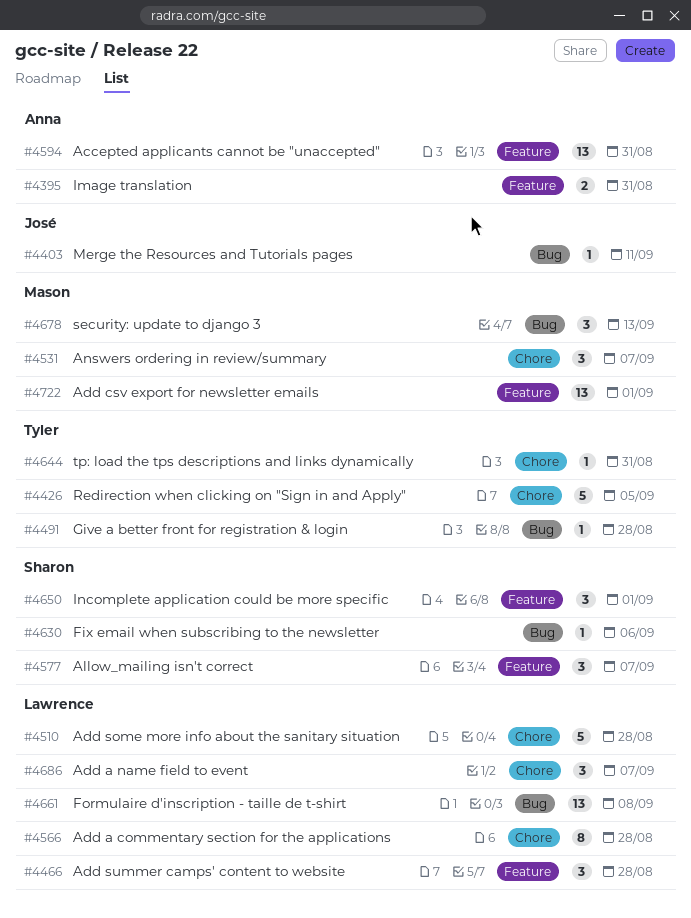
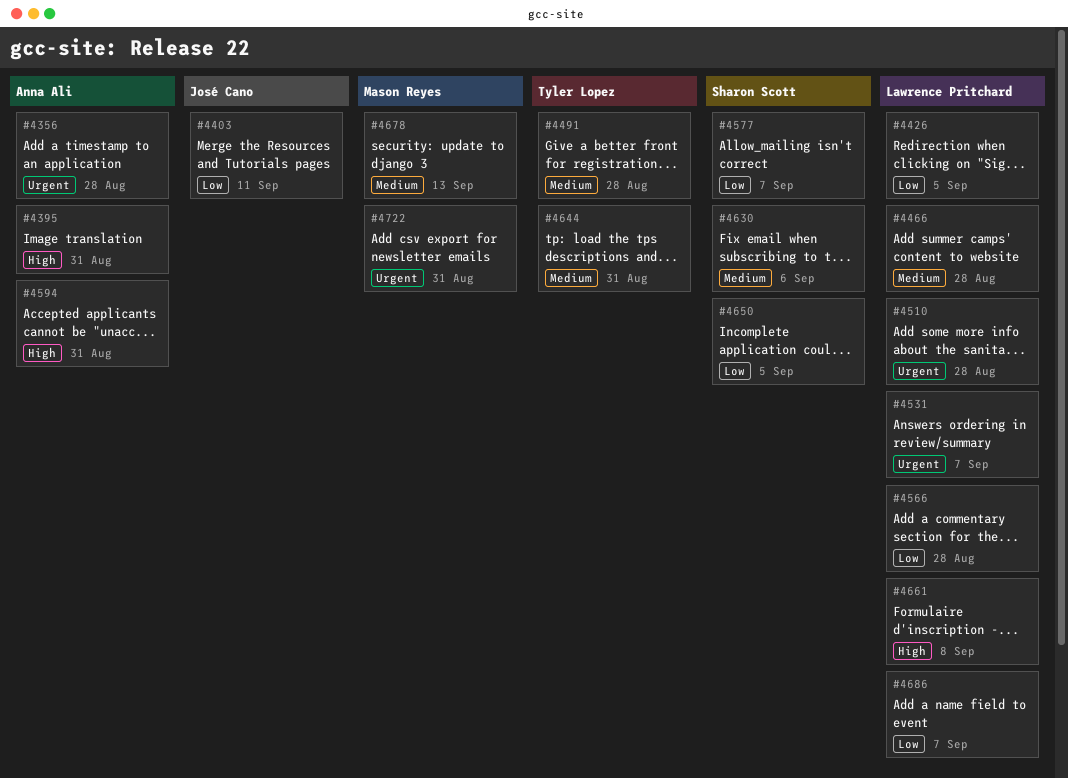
#4356: none -> present
#4426, owner: Tyler Lopez -> Lawrence Pritchard
#4531, owner: Mason Reyes -> Lawrence Pritchard
#4650, due: Sep 1 -> Sep 5
#4722, due: Sep 1 -> Aug 31

